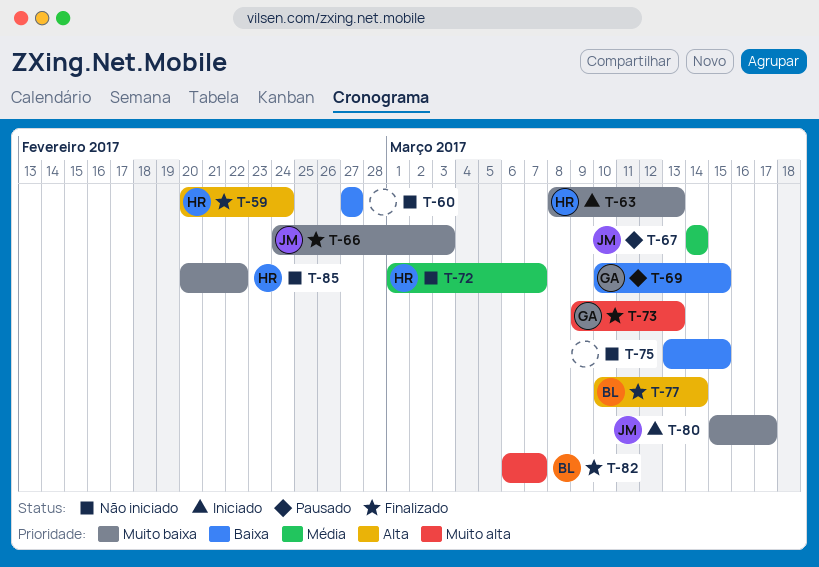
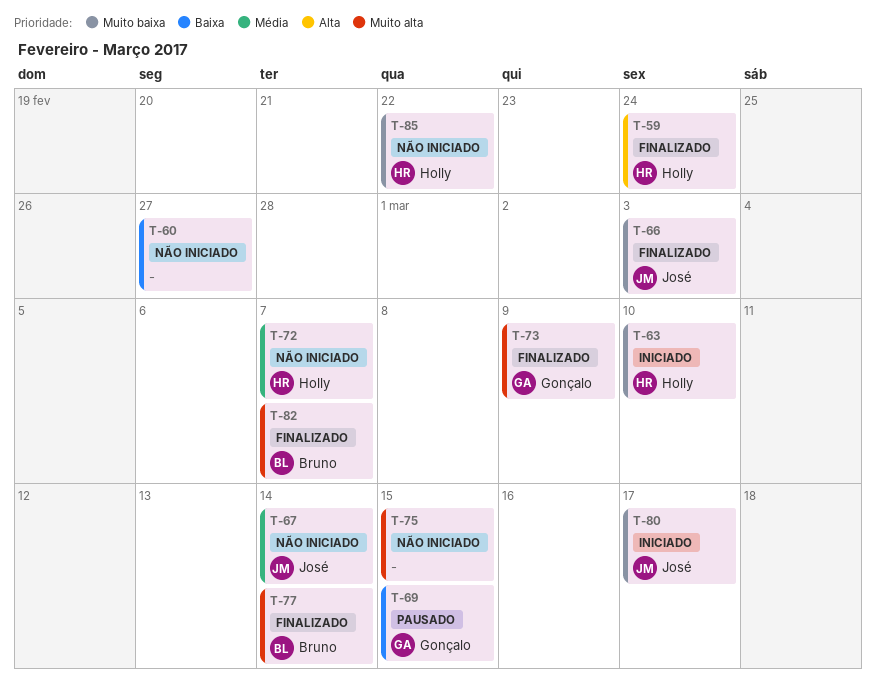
T-63, due: Mar 13 -> Mar 10
T-67, status: Pausado -> Não iniciado
T-73, due: Mar 13 -> Mar 9
T-75, priority: Baixa -> Muito alta
T-77, priority: Alta -> Muito alta

